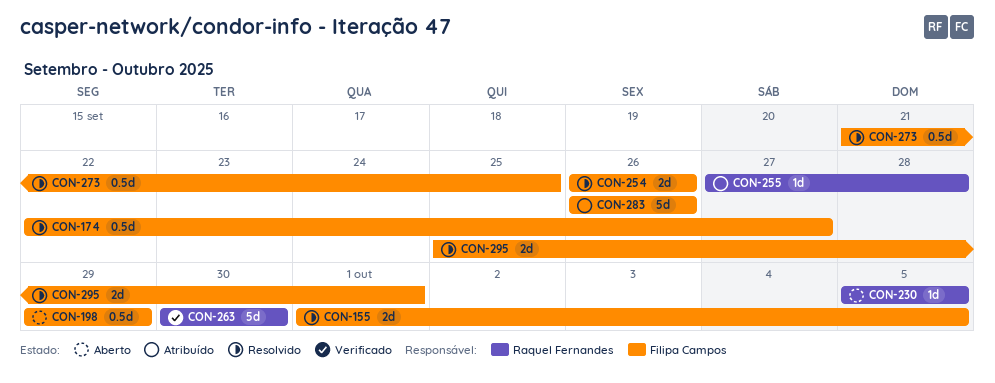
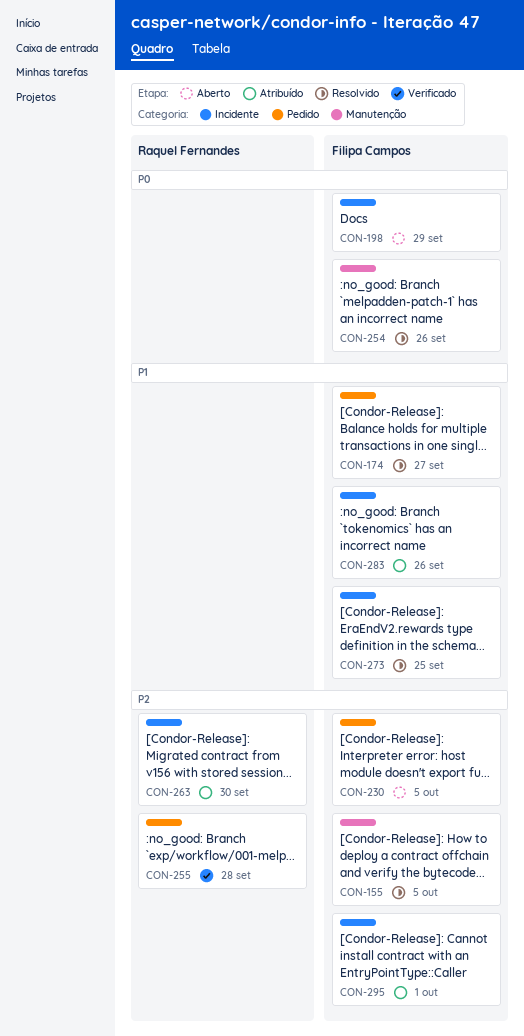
CON-230, owner: Raquel Fernandes -> Filipa Campos
CON-255, status: Atribuído -> Verificado
CON-263, status: Verificado -> Atribuído
CON-295, status: Resolvido -> Atribuído

